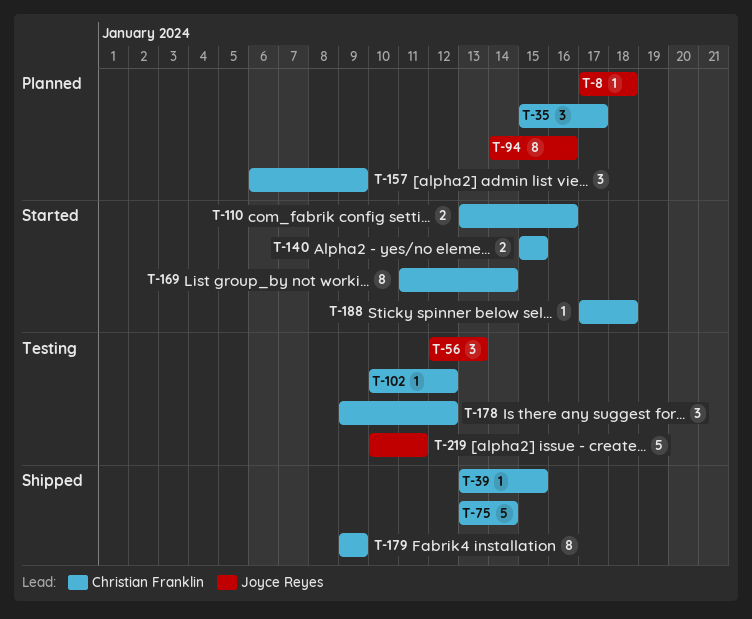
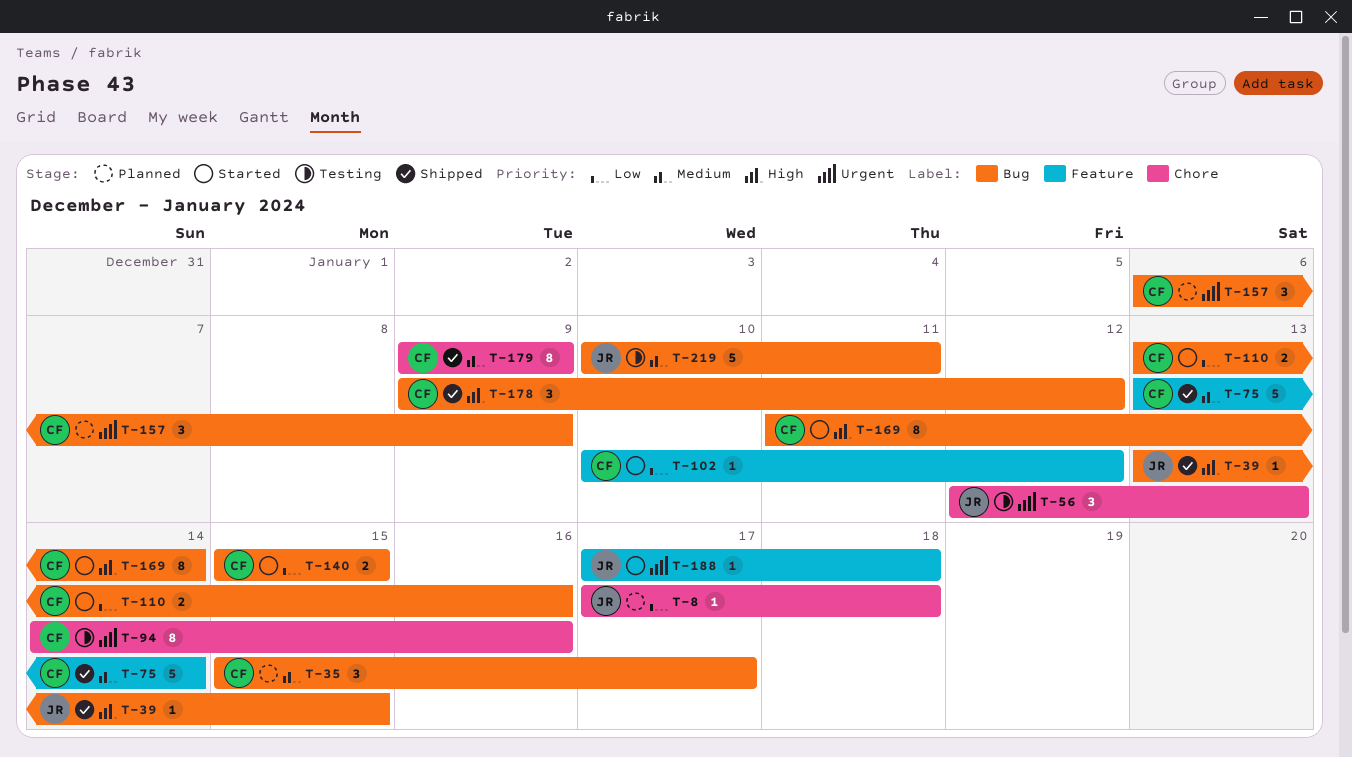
T-39, owner: Christian Franklin -> Joyce Reyes
T-94, status: Planned -> Testing
T-94, owner: Joyce Reyes -> Christian Franklin
T-102, status: Testing -> Started
T-178, status: Testing -> Shipped
T-188, owner: Christian Franklin -> Joyce Reyes

